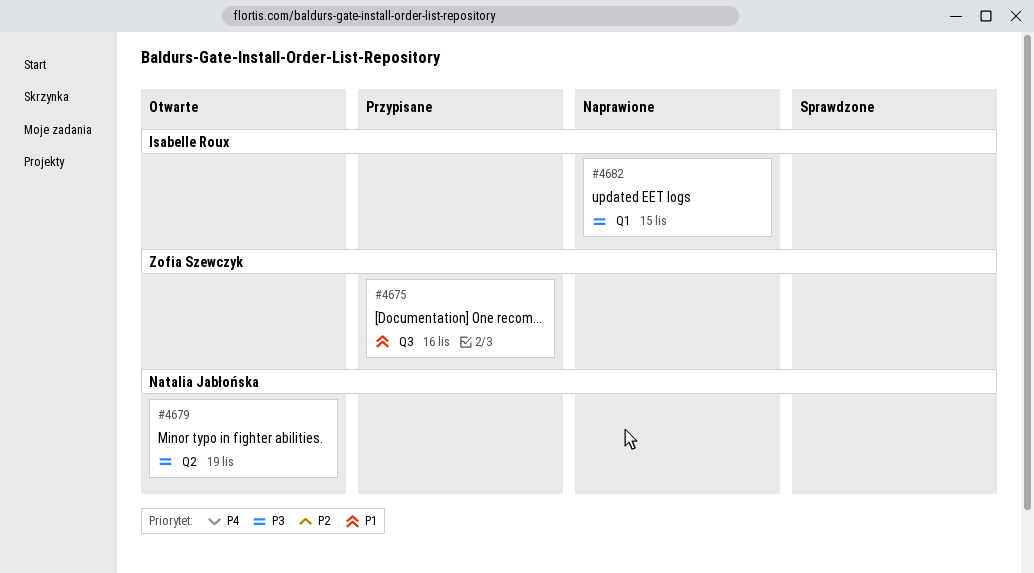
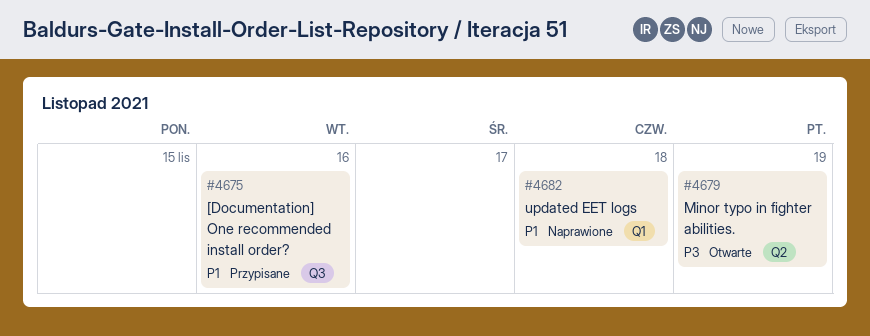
#4682, priority: P3 -> P1
#4682, due: Nov 15 -> Nov 18

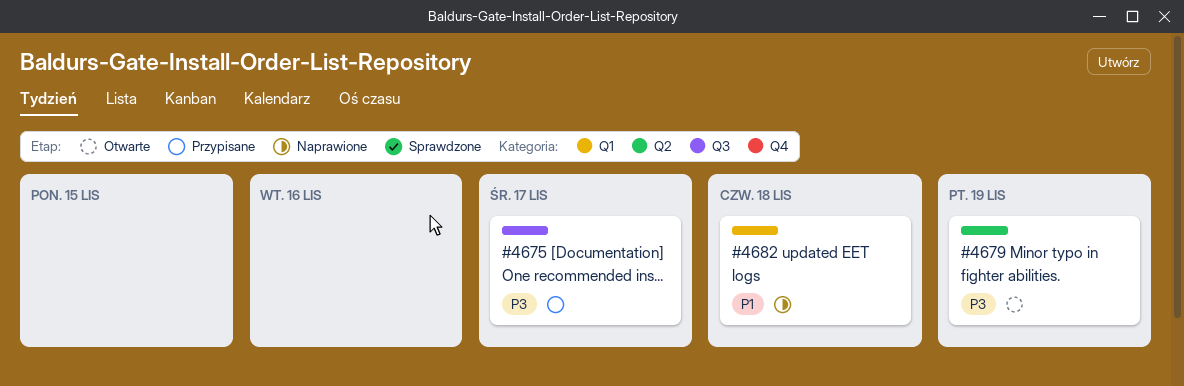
#4675, priority: P1 -> P3
#4675, due: Nov 16 -> Nov 17

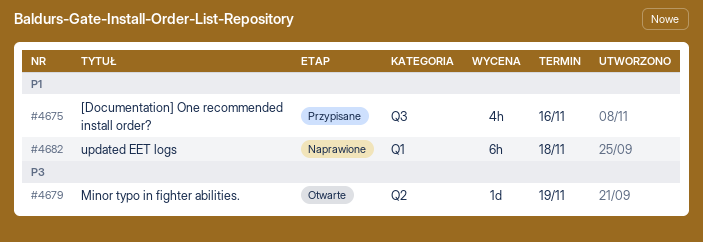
#4675, priority: P3 -> P1
#4675, due: Nov 17 -> Nov 16

